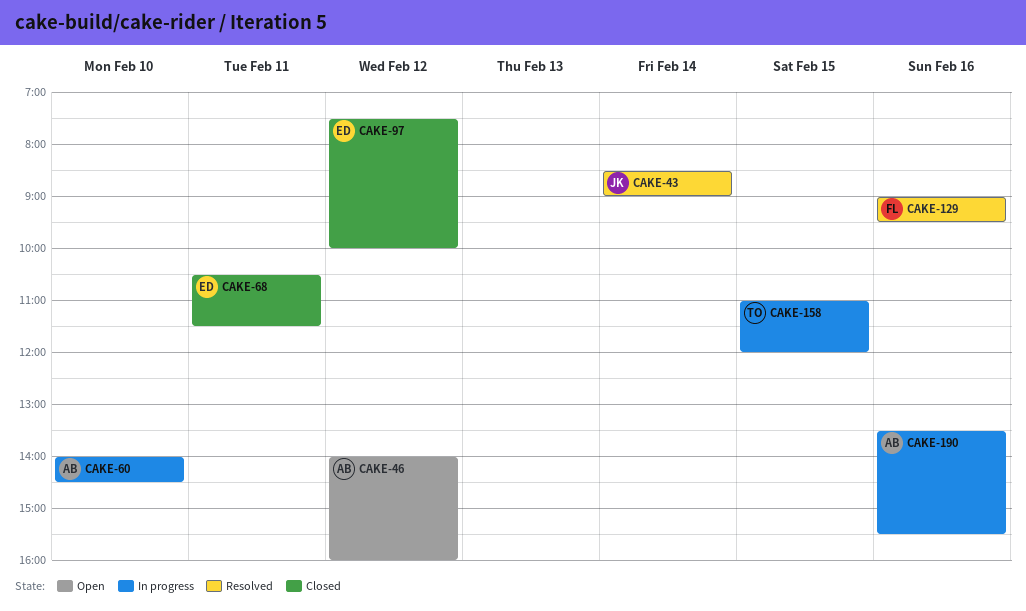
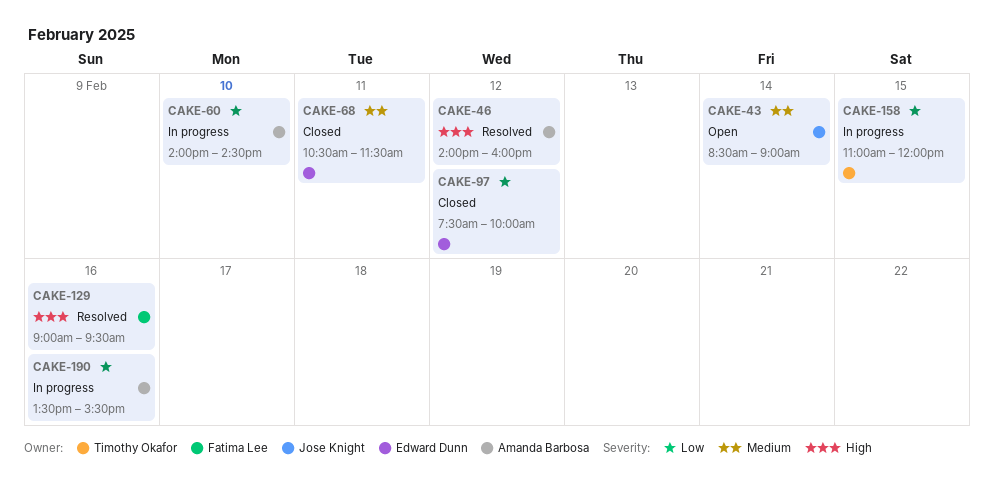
CAKE-43, status: Resolved -> Open
CAKE-46, status: Open -> Resolved

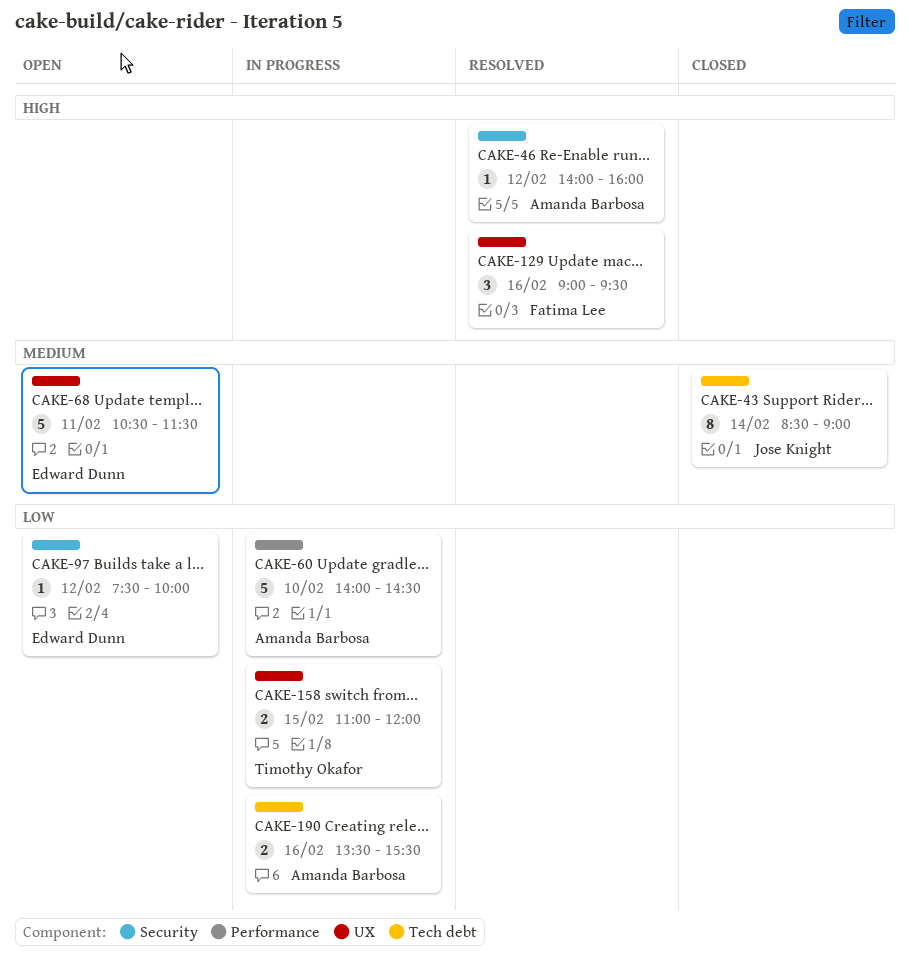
CAKE-43, status: Open -> Closed
CAKE-68, status: Closed -> Open
CAKE-97, status: Closed -> Open

